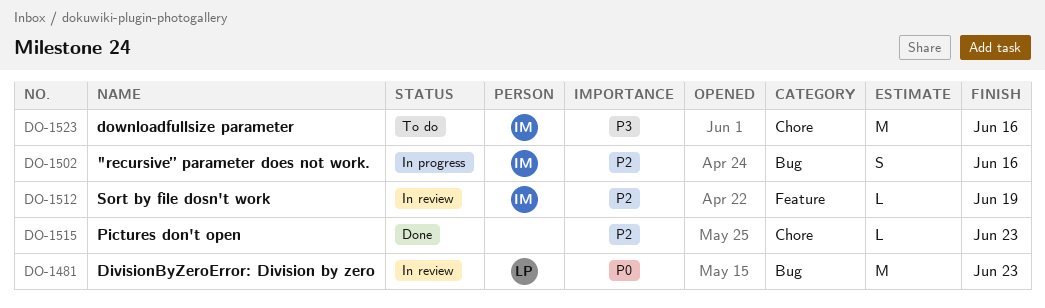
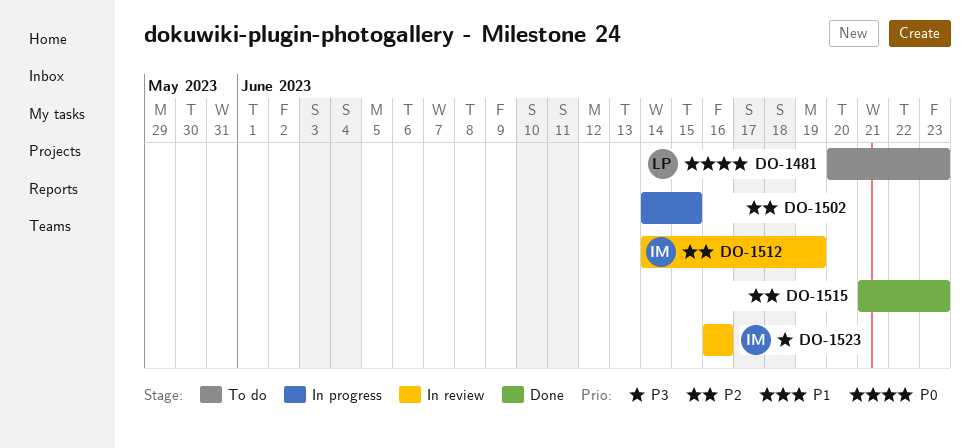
DO-1481, status: In review -> To do
DO-1502, owner: IM -> none
DO-1502, due: Jun 16 -> Jun 15
DO-1523, status: To do -> In review

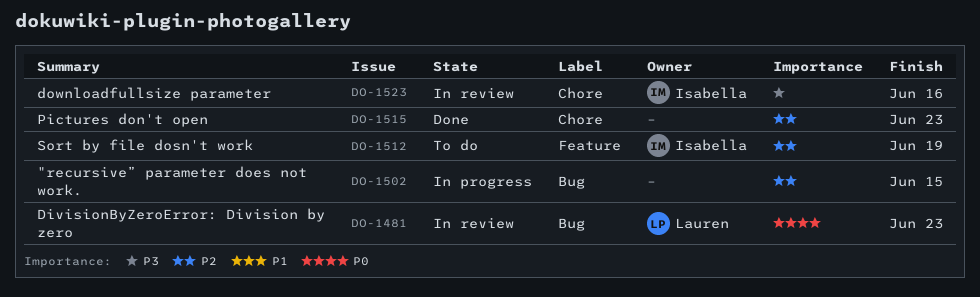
DO-1481, status: To do -> In review
DO-1512, status: In review -> To do

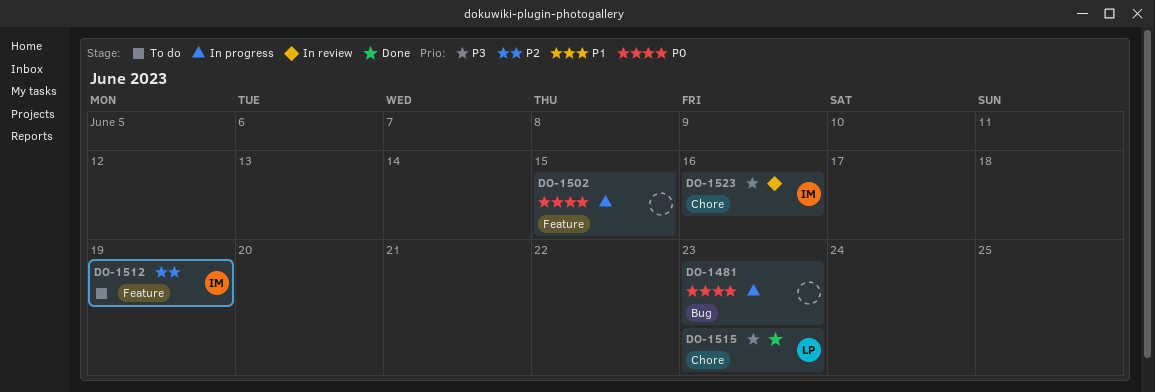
DO-1481, status: In review -> In progress
DO-1481, owner: Lauren -> none
DO-1502, priority: P2 -> P0
DO-1502, label: Bug -> Feature
DO-1515, owner: none -> Lauren
DO-1515, priority: P2 -> P3

